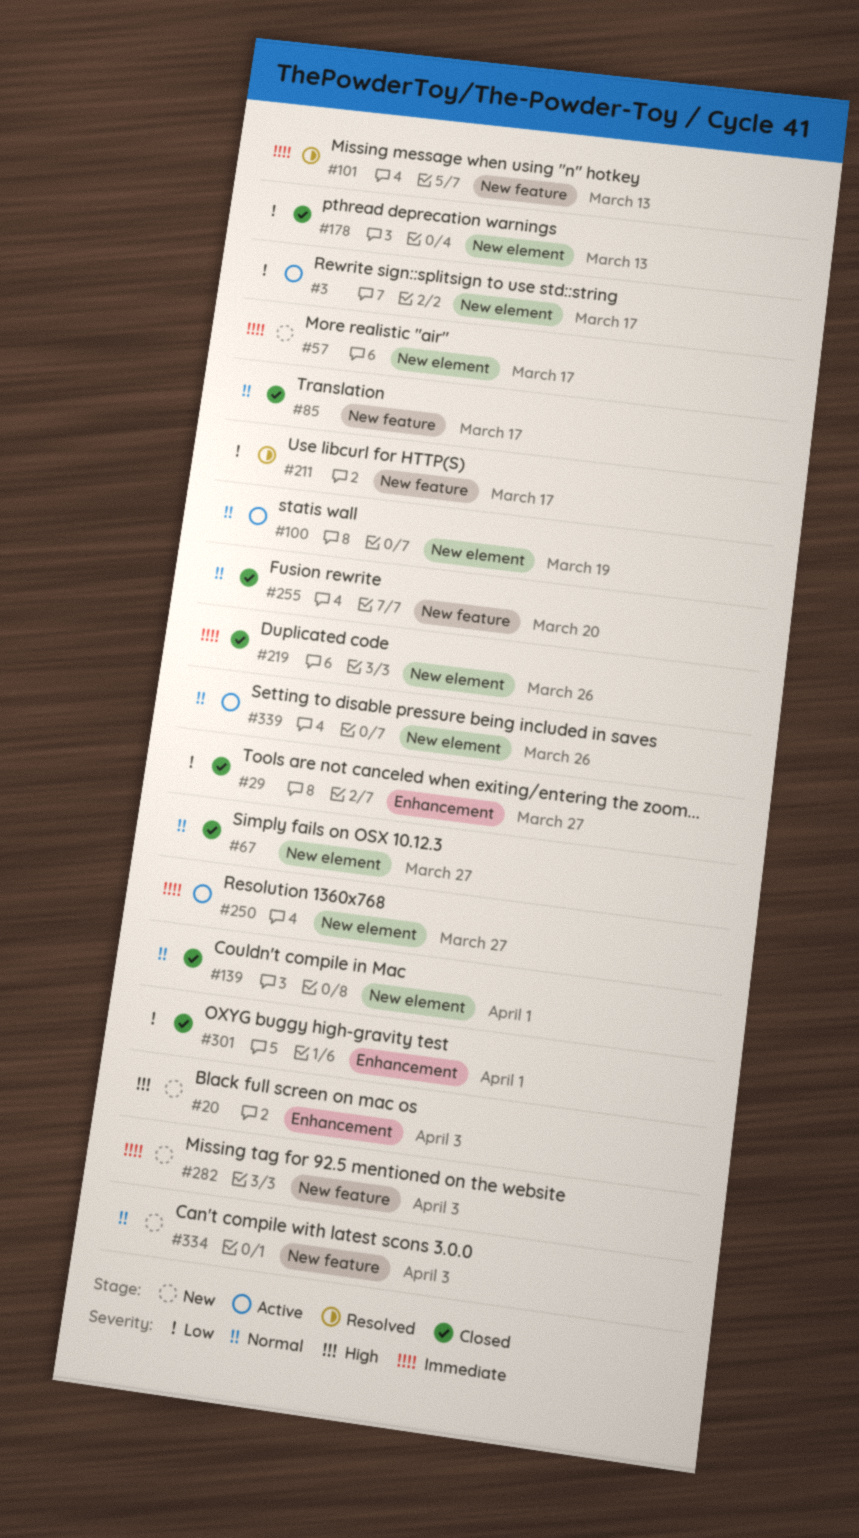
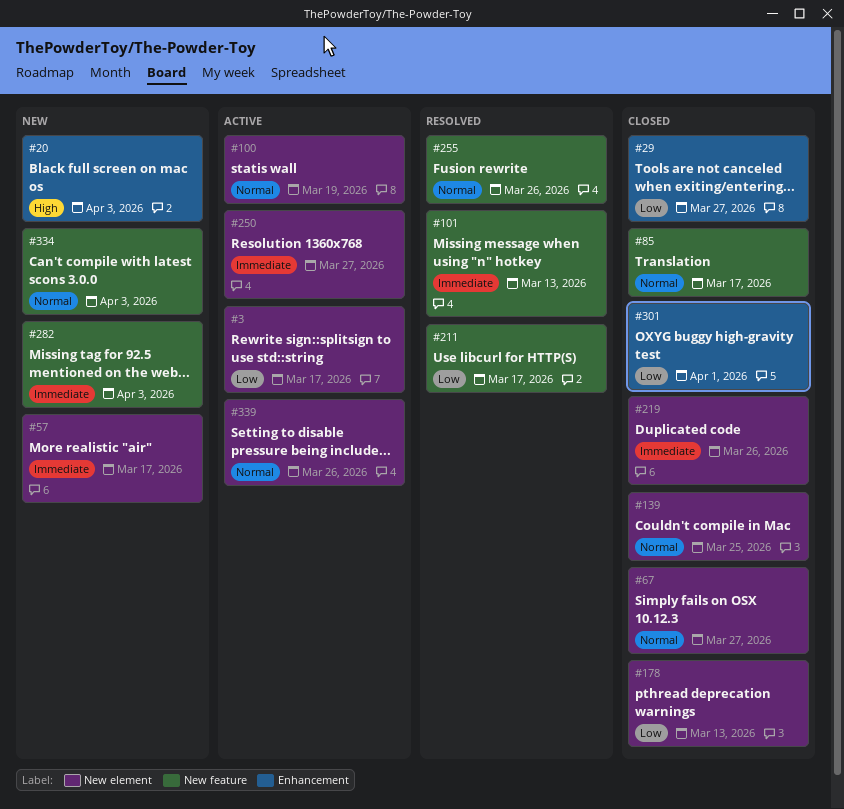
#139, due: Apr 1 -> Mar 25
#255, status: Closed -> Resolved
#255, due: Mar 20 -> Mar 26

